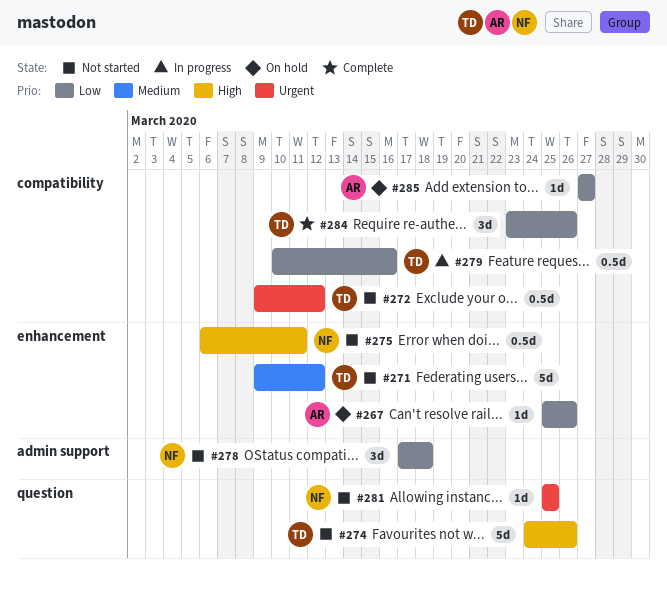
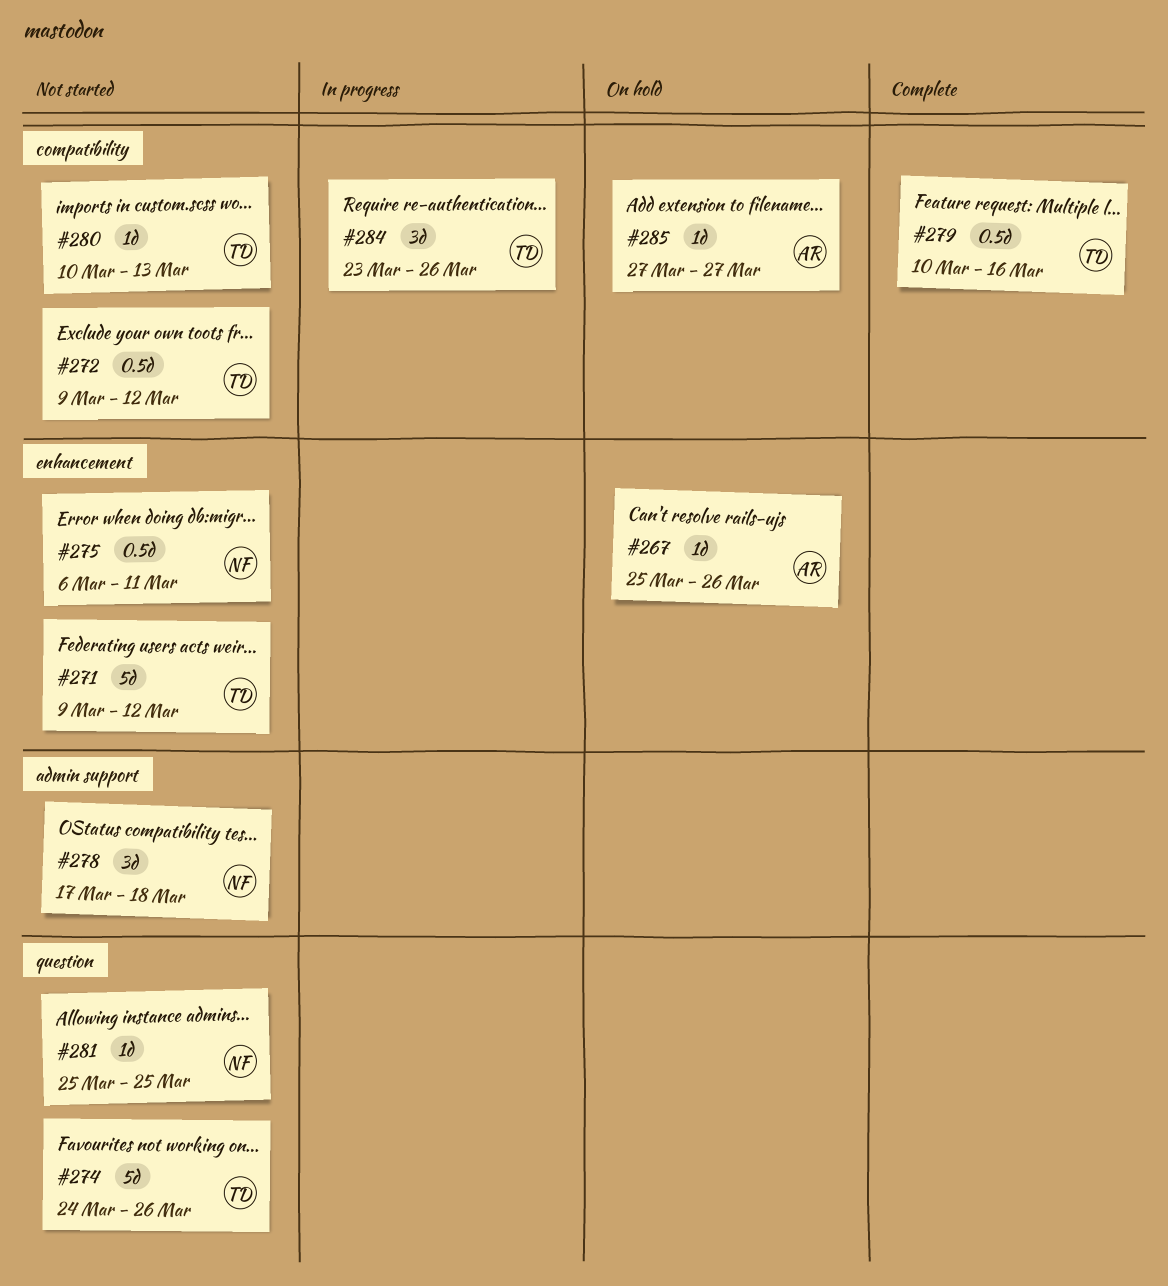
#279, status: In progress -> Complete
#280: none -> present
#284, status: Complete -> In progress

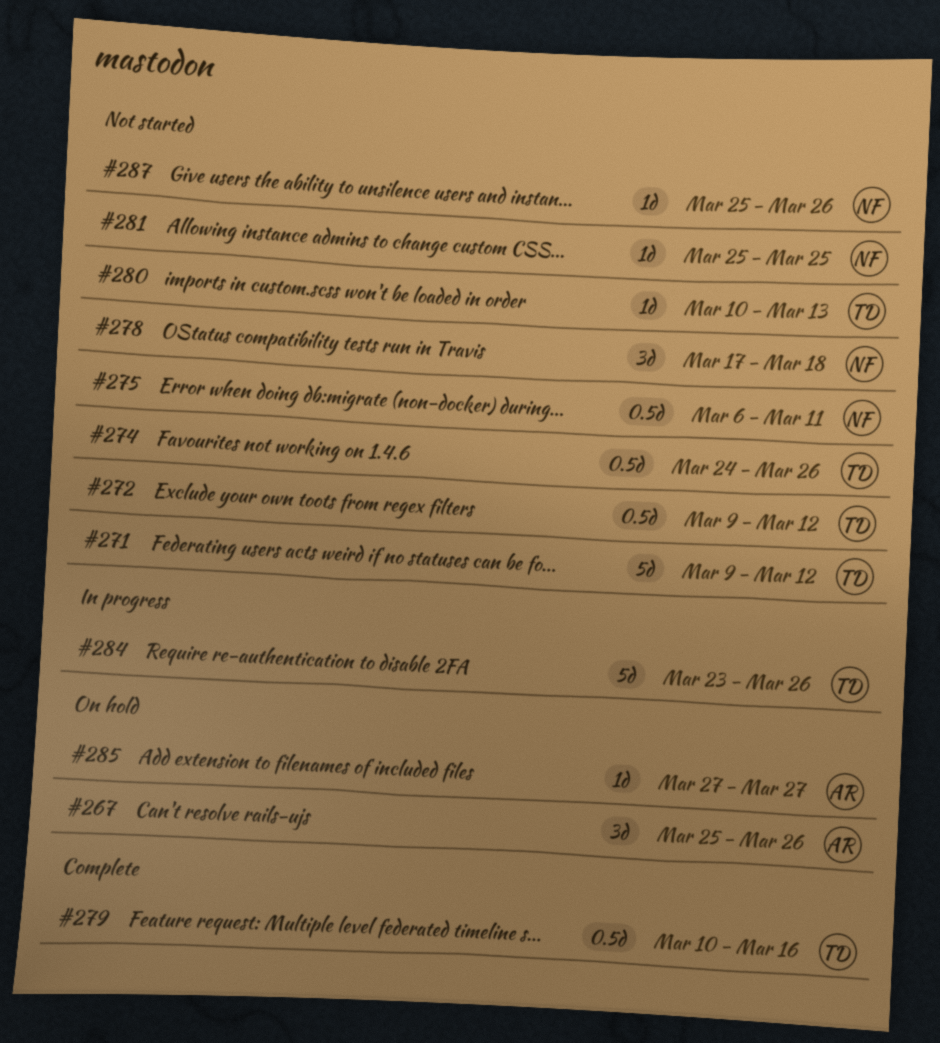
#267, estimate: 1d -> 3d
#274, estimate: 5d -> 0.5d
#284, estimate: 3d -> 5d
#287: none -> present

